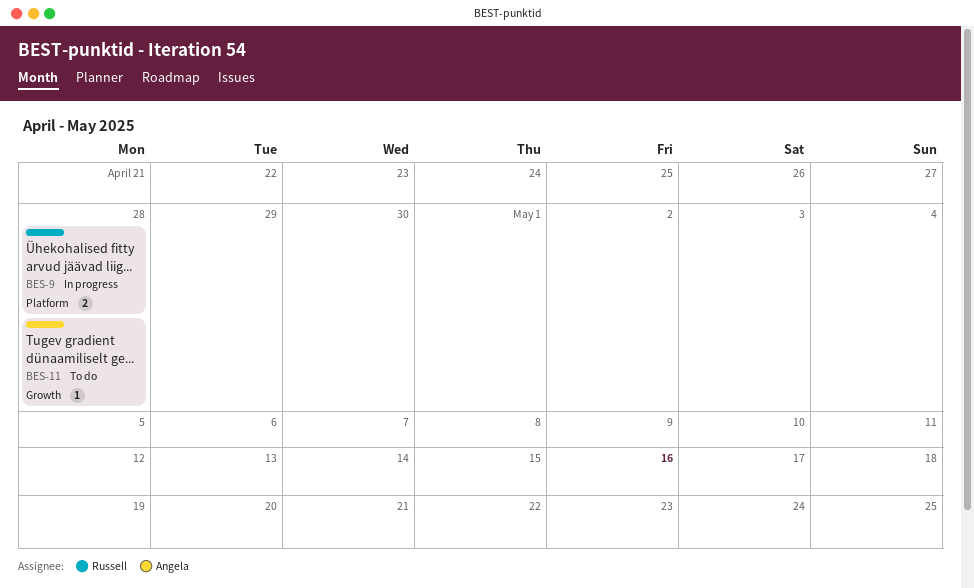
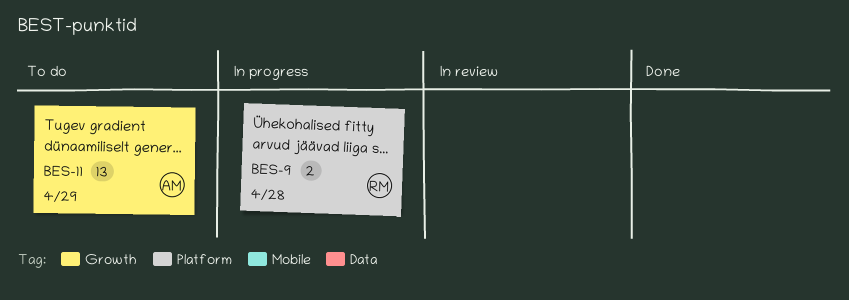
BES-11, estimate: 1 -> 13
BES-11, due: Apr 28 -> Apr 29

